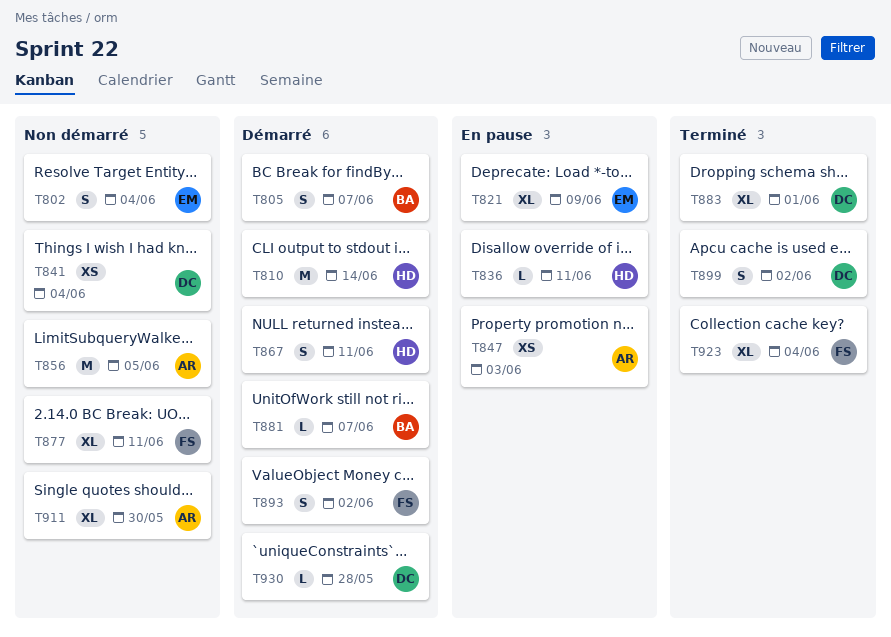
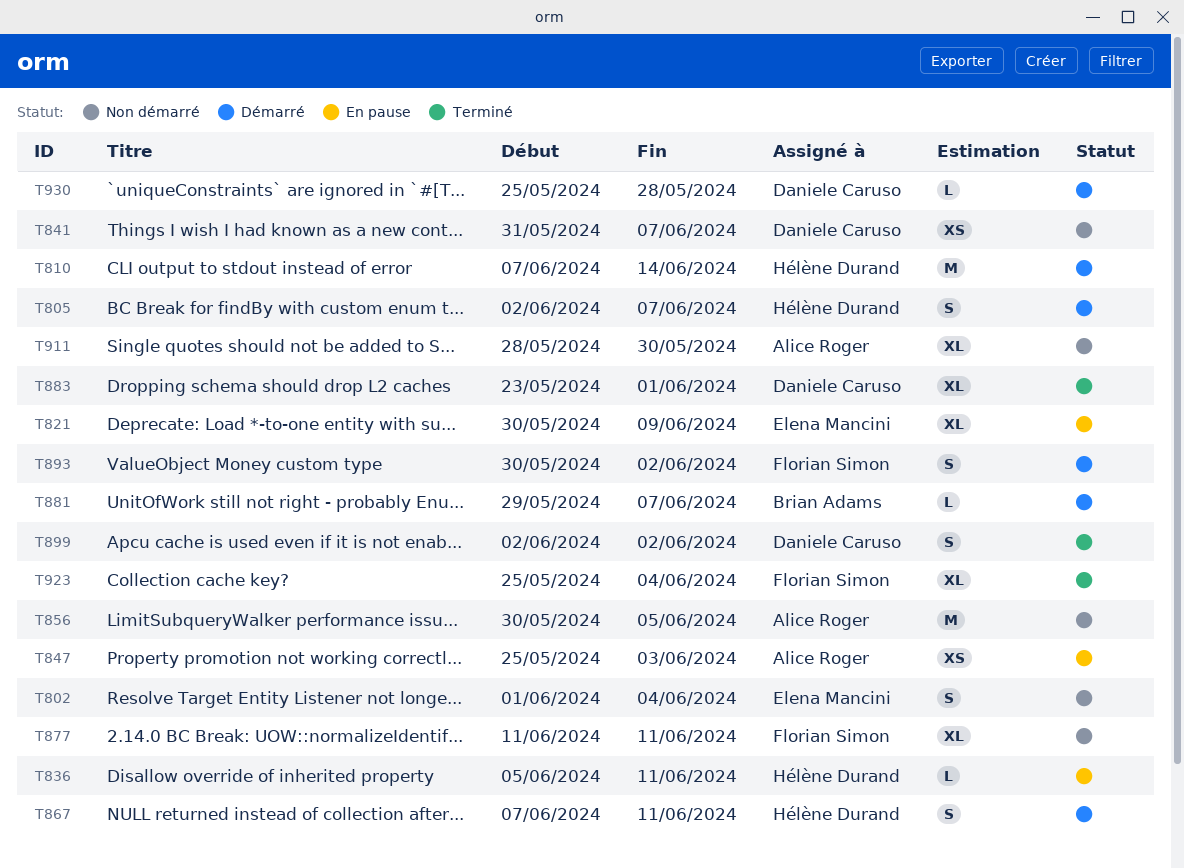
T805, owner: Brian Adams -> Hélène Durand
T841, due: Jun 4 -> Jun 7

